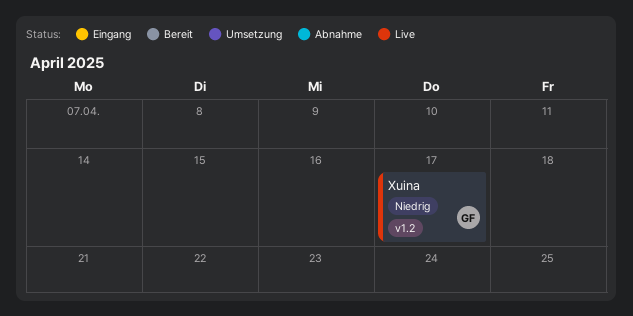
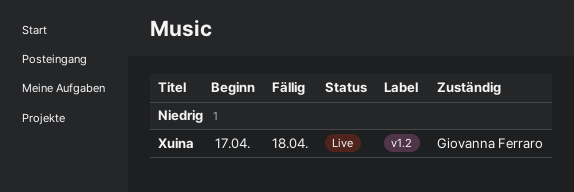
Xuina, due: Apr 17 -> Apr 18

